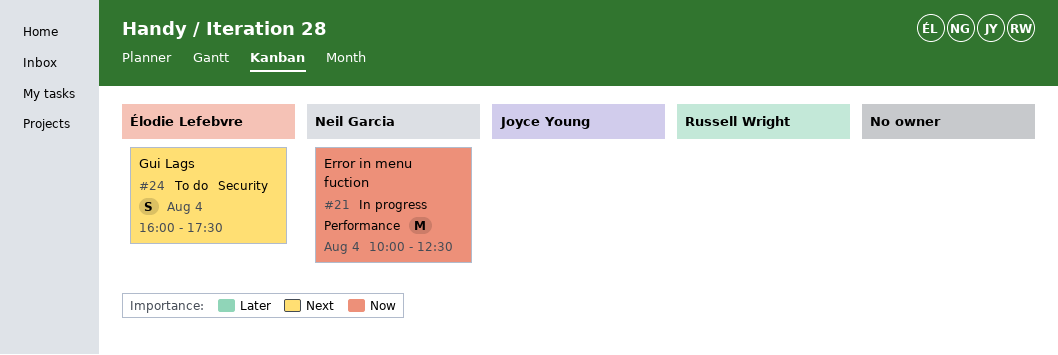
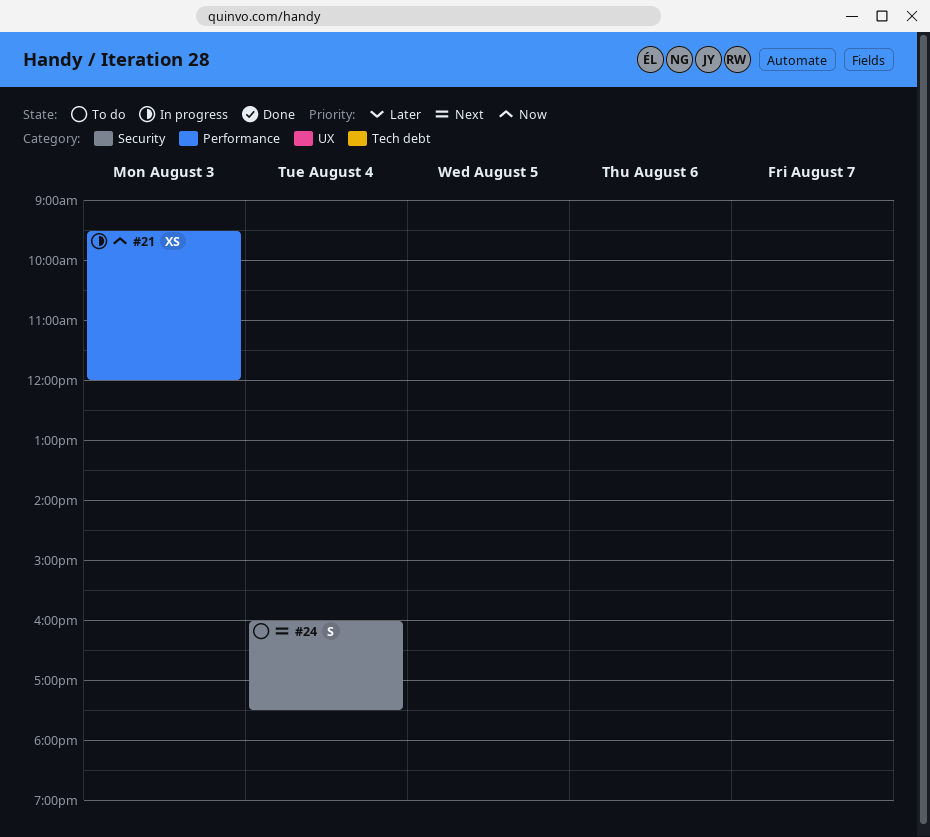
#21, estimate: M -> XS
#21, day: Aug 4 -> Aug 3
#21, begins: 10:00 -> 09:30
#21, ends: 12:30 -> 12:00

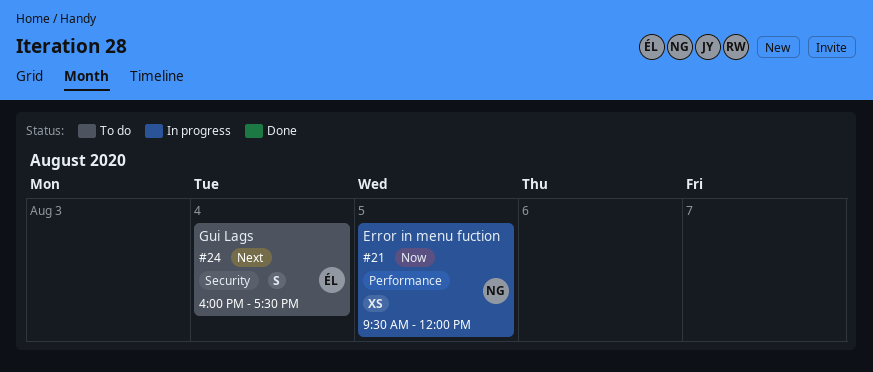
#21, day: Aug 3 -> Aug 5

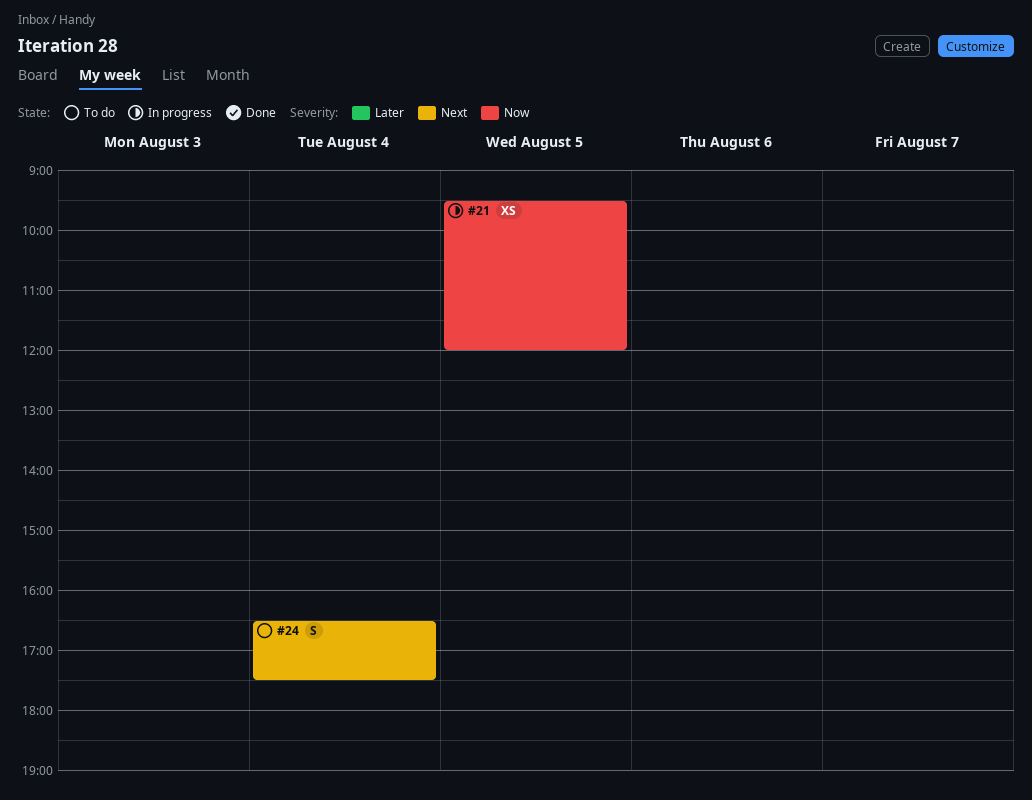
#24, begins: 16:00 -> 16:30

